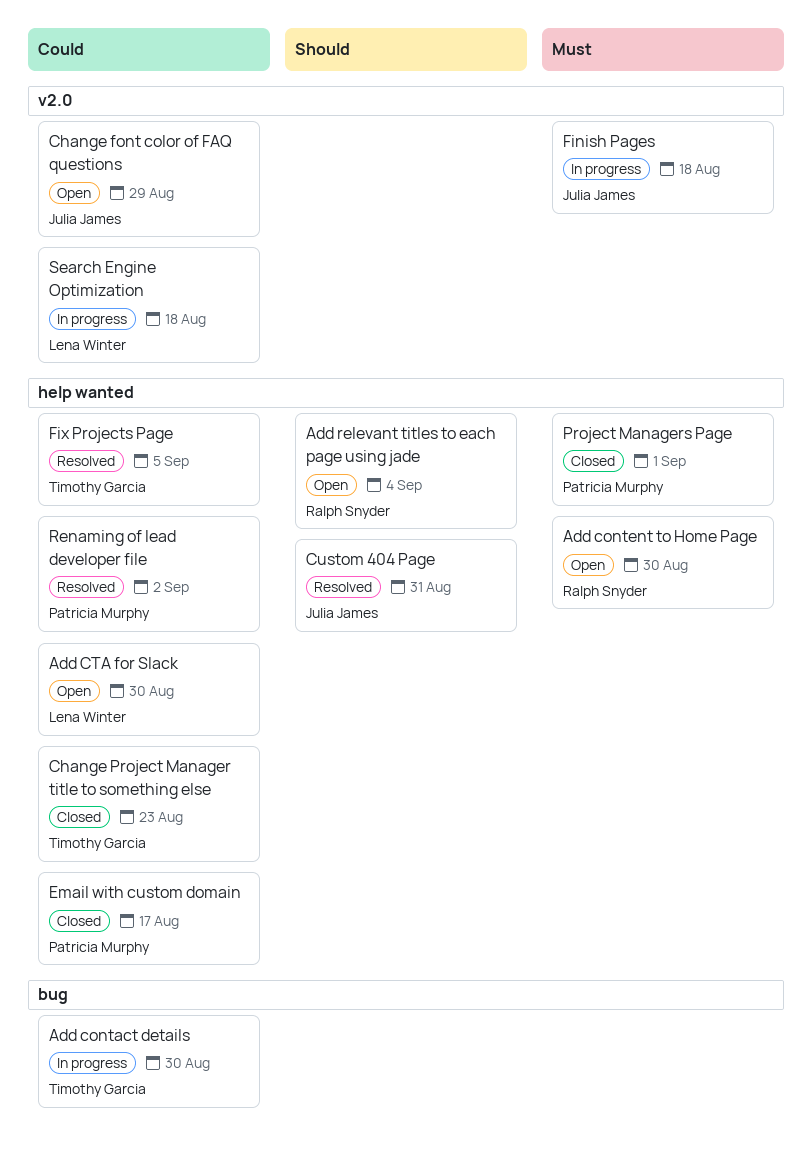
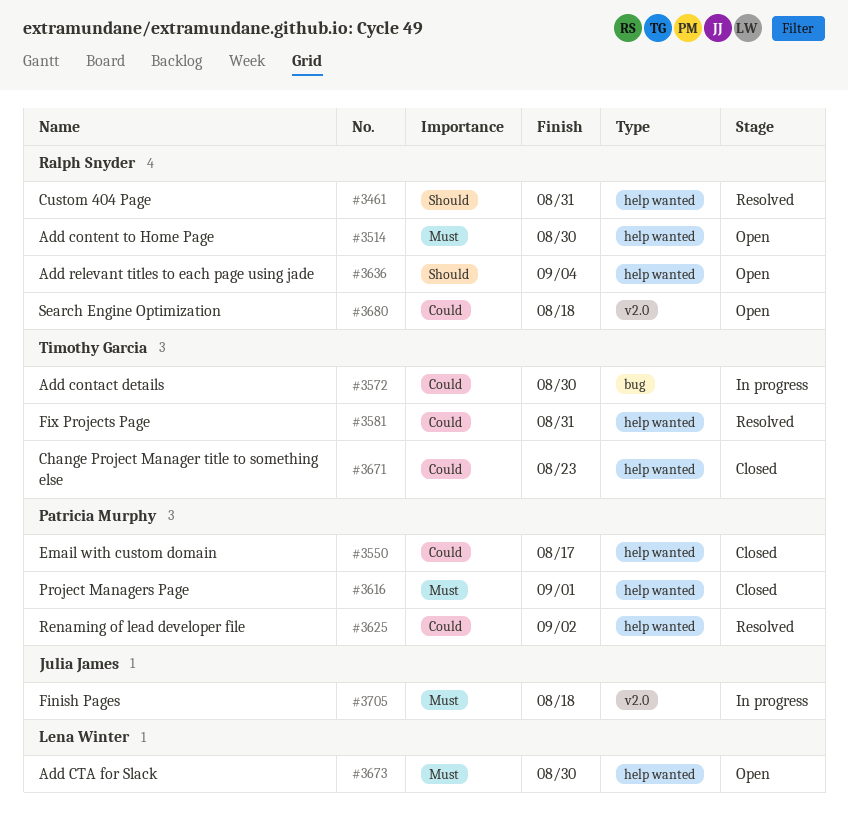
Add CTA for Slack, priority: Could -> Must
Change font color of FAQ questions: present -> none
Custom 404 Page, owner: Julia James -> Ralph Snyder
Fix Projects Page, due: Sep 5 -> Aug 31
Search Engine Optimization, status: In progress -> Open
Search Engine Optimization, owner: Lena Winter -> Ralph Snyder

